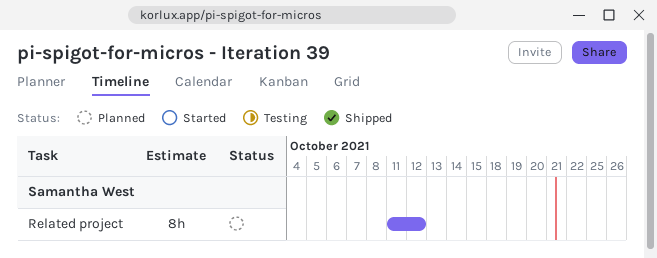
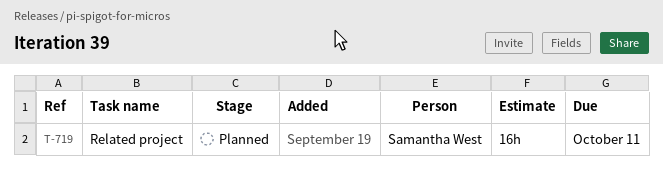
Related project, estimate: 8h -> 16h
Related project, due: Oct 12 -> Oct 11

